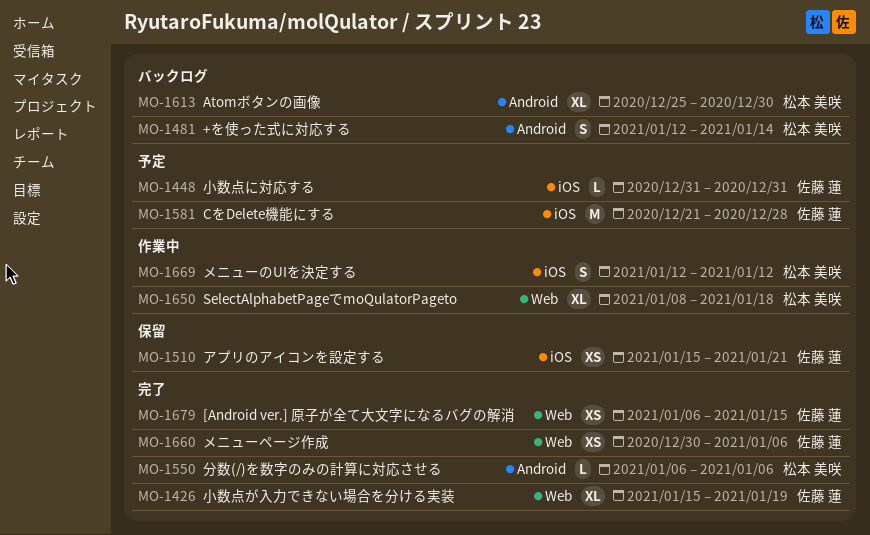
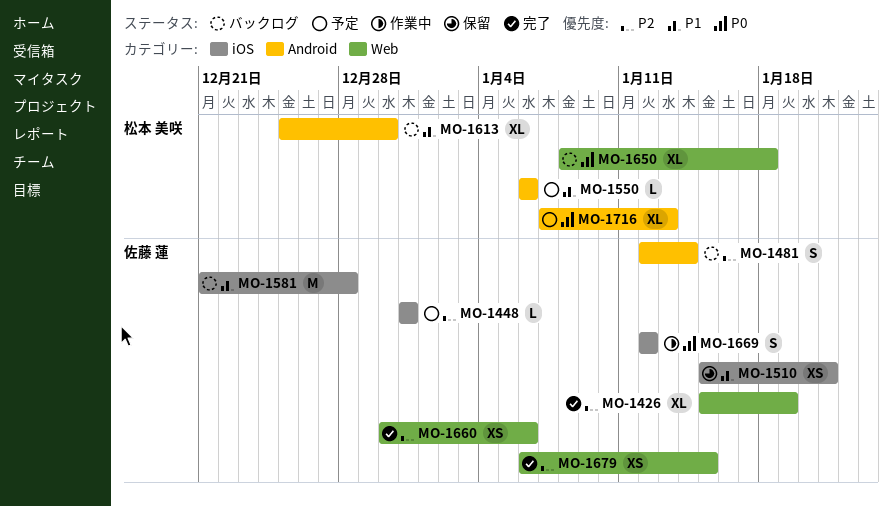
MO-1481, owner: 松本 美咲 -> 佐藤 蓮
MO-1550, status: 完了 -> 予定
MO-1581, status: 予定 -> バックログ
MO-1650, status: 作業中 -> バックログ
MO-1669, owner: 松本 美咲 -> 佐藤 蓮
MO-1716: none -> present

